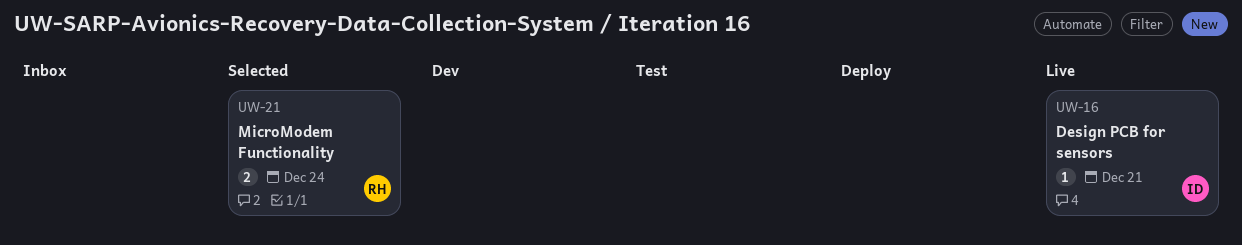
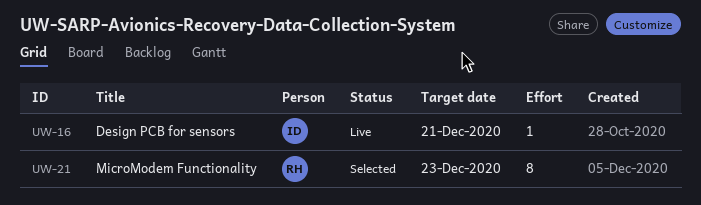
UW-21, estimate: 2 -> 8
UW-21, due: Dec 24 -> Dec 23

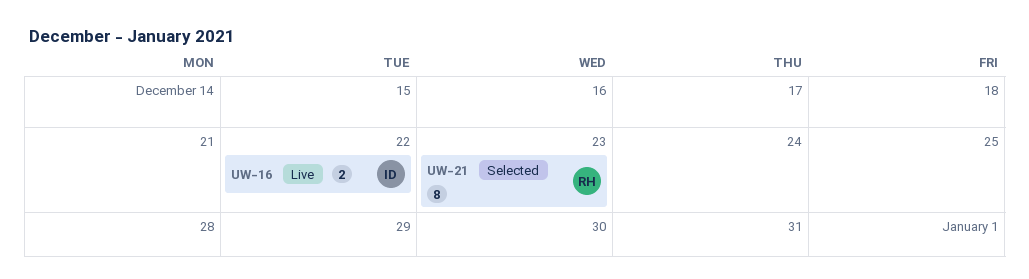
UW-16, estimate: 1 -> 2
UW-16, due: Dec 21 -> Dec 22

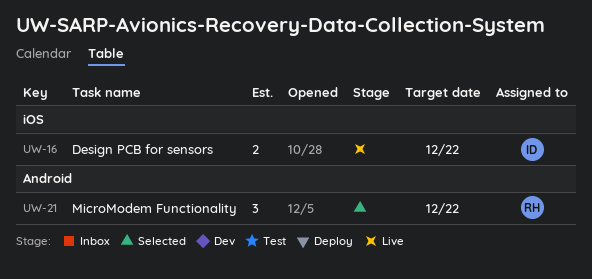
UW-21, estimate: 8 -> 3
UW-21, due: Dec 23 -> Dec 22

